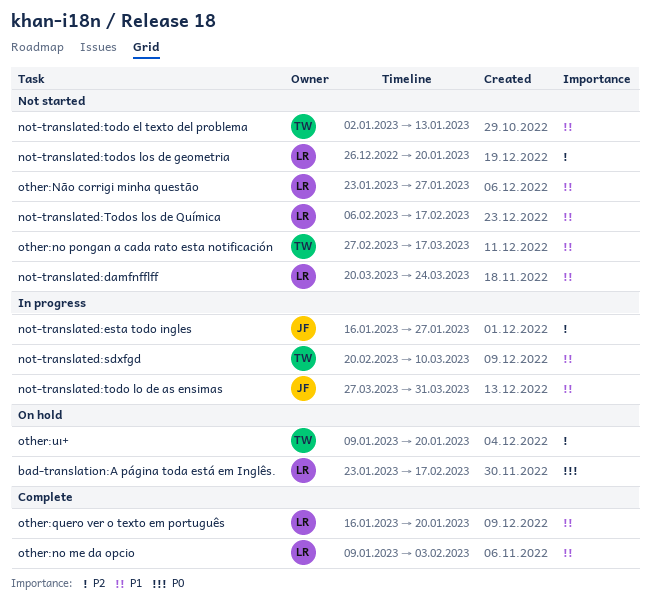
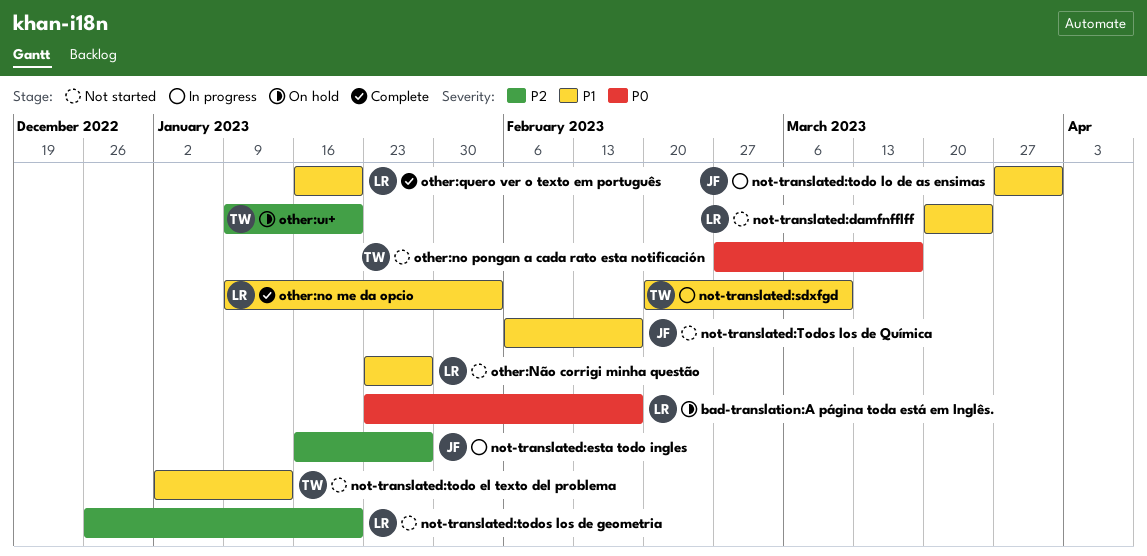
not-translated:Todos los de Química, owner: LR -> JF
other:no pongan a cada rato esta notificación, priority: P1 -> P0

